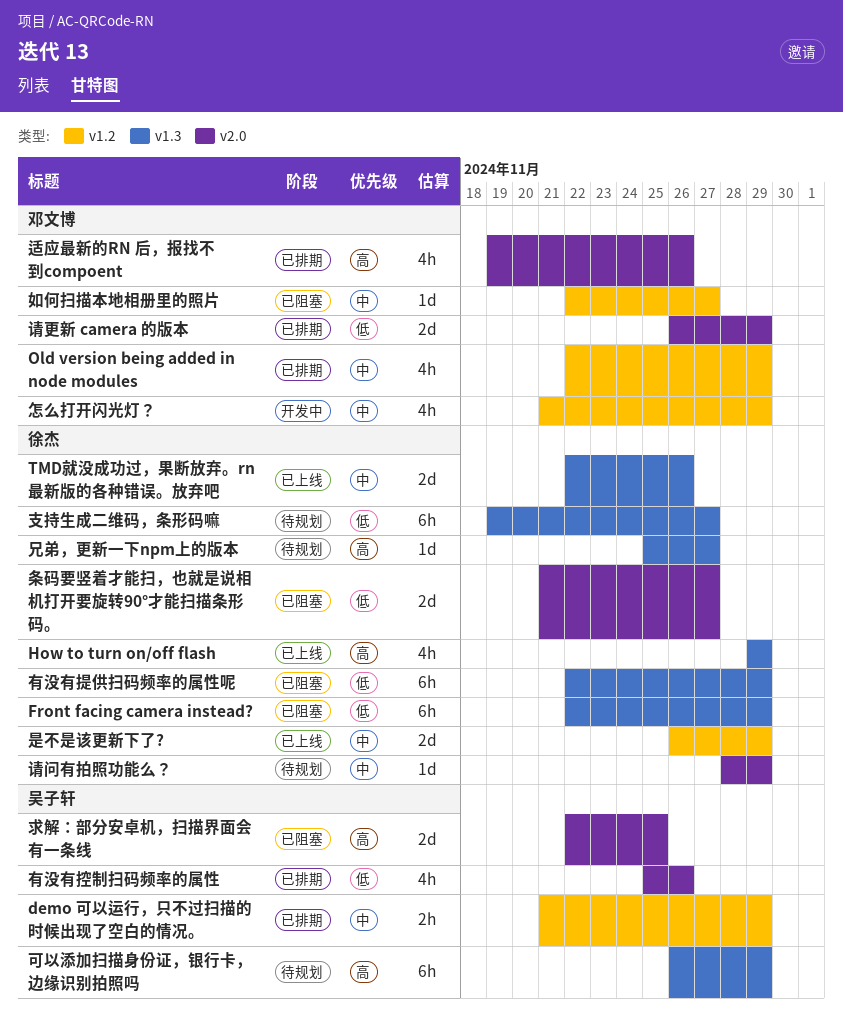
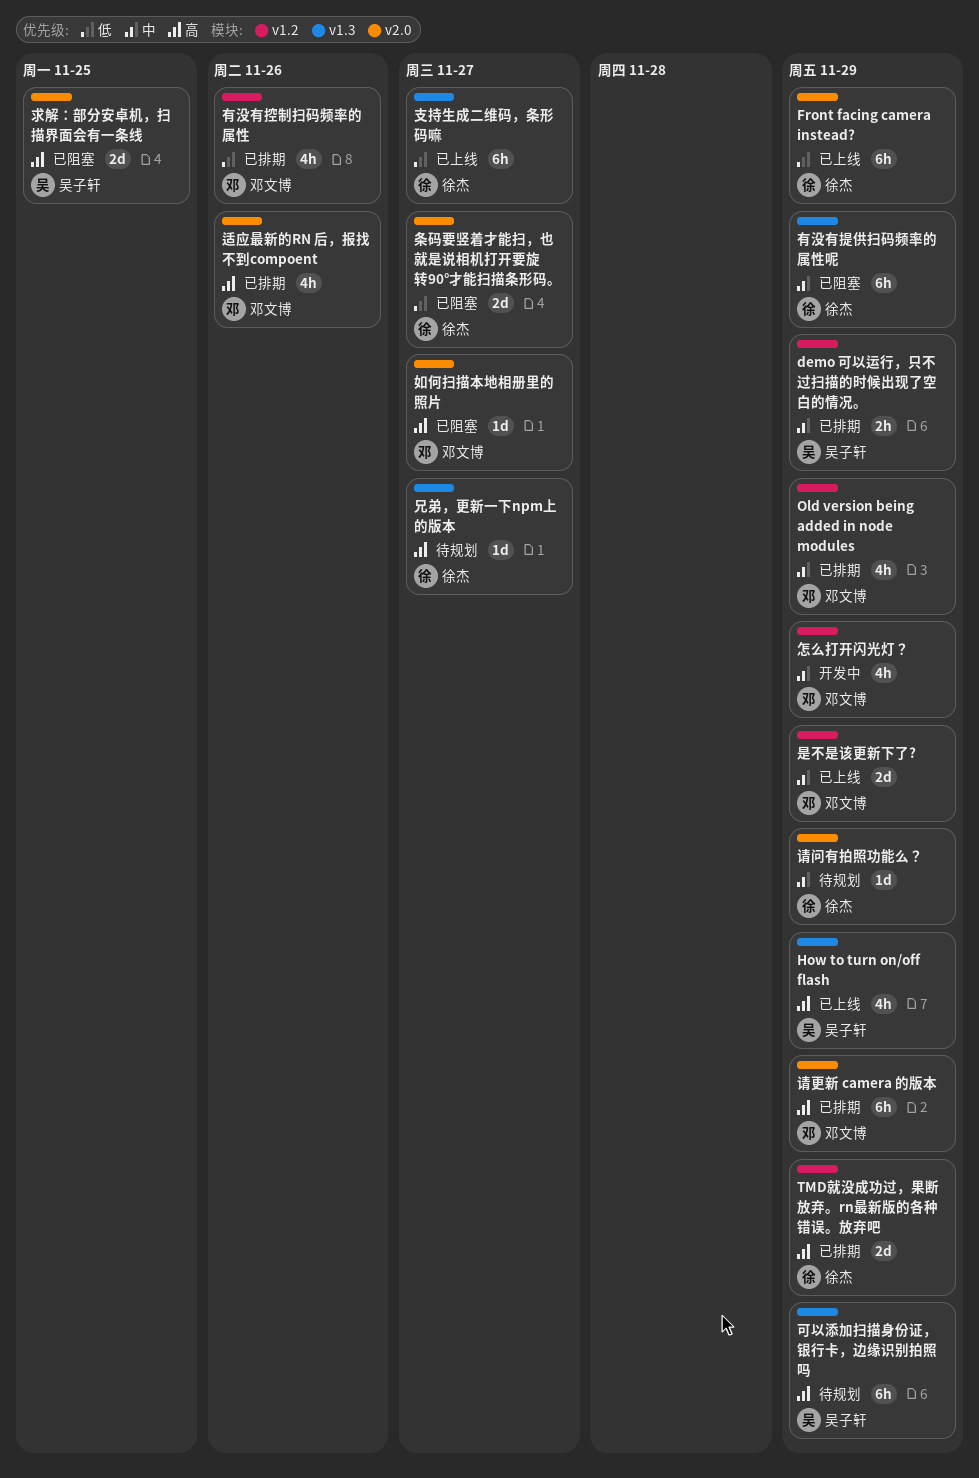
Front facing camera instead?, status: 已阻塞 -> 已上线
Front facing camera instead?, label: v1.3 -> v2.0
How to turn on/off flash, owner: 徐杰 -> 吴子轩
TMD就没成功过，果断放弃。rn最新版的各种错误。放弃吧, status: 已上线 -> 已排期
TMD就没成功过，果断放弃。rn最新版的各种错误。放弃吧, priority: 中 -> 高
TMD就没成功过，果断放弃。rn最新版的各种错误。放弃吧, label: v1.3 -> v1.2
TMD就没成功过，果断放弃。rn最新版的各种错误。放弃吧, due: Nov 26 -> Nov 29
如何扫描本地相册里的照片, priority: 中 -> 高
如何扫描本地相册里的照片, label: v1.2 -> v2.0
支持生成二维码，条形码嘛, status: 待规划 -> 已上线
是不是该更新下了?, owner: 徐杰 -> 邓文博
有没有控制扫码频率的属性, owner: 吴子轩 -> 邓文博
有没有控制扫码频率的属性, label: v2.0 -> v1.2
有没有提供扫码频率的属性呢, priority: 低 -> 中
请更新 camera 的版本, priority: 低 -> 高
请更新 camera 的版本, estimate: 2d -> 6h

